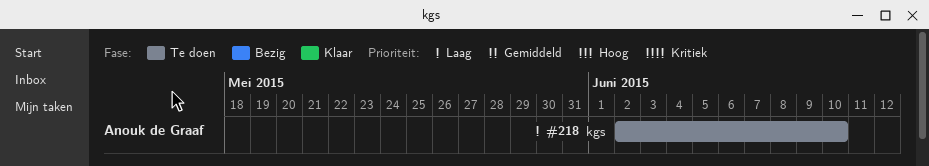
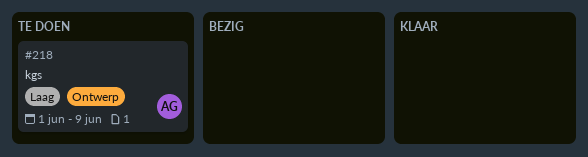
#218, start: Jun 2 -> Jun 1
#218, due: Jun 10 -> Jun 9

